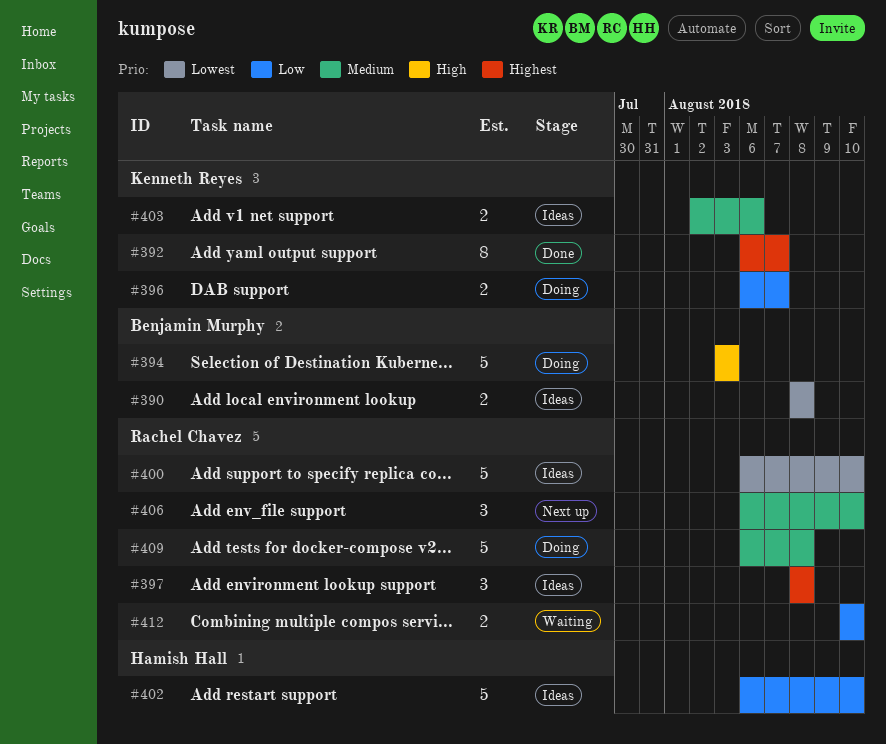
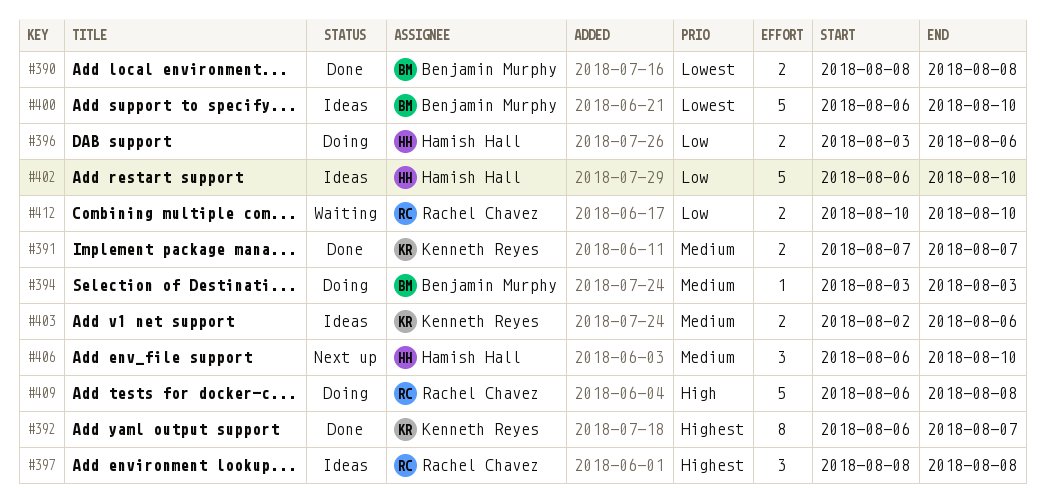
#390, status: Ideas -> Done
#391: none -> present
#394, priority: High -> Medium
#394, estimate: 5 -> 1
#396, owner: Kenneth Reyes -> Hamish Hall
#396, start: Aug 6 -> Aug 3
#396, due: Aug 7 -> Aug 6
#400, owner: Rachel Chavez -> Benjamin Murphy
#406, owner: Rachel Chavez -> Hamish Hall
#409, priority: Medium -> High

